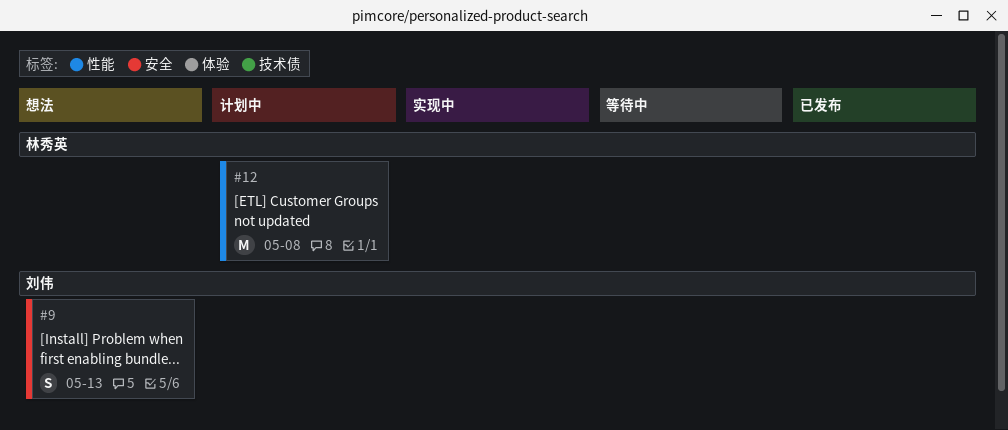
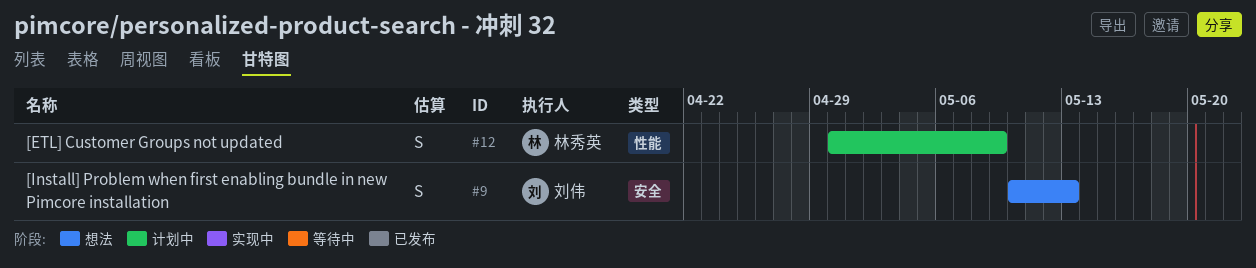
#12, estimate: M -> S
#12, due: May 8 -> May 9

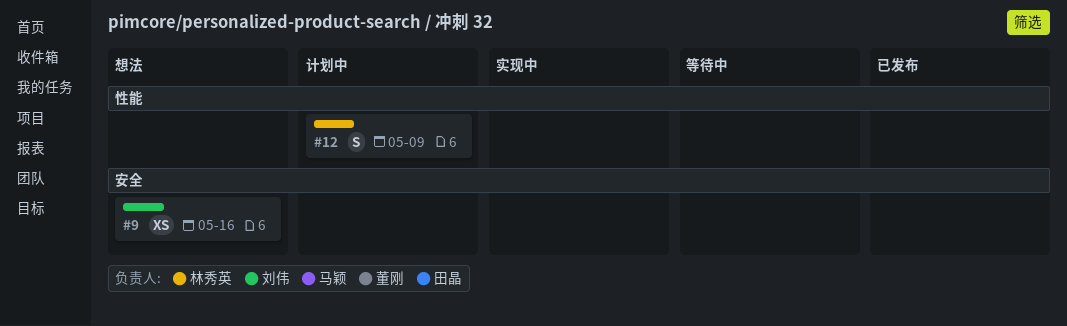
#9, estimate: S -> XS
#9, due: May 13 -> May 16

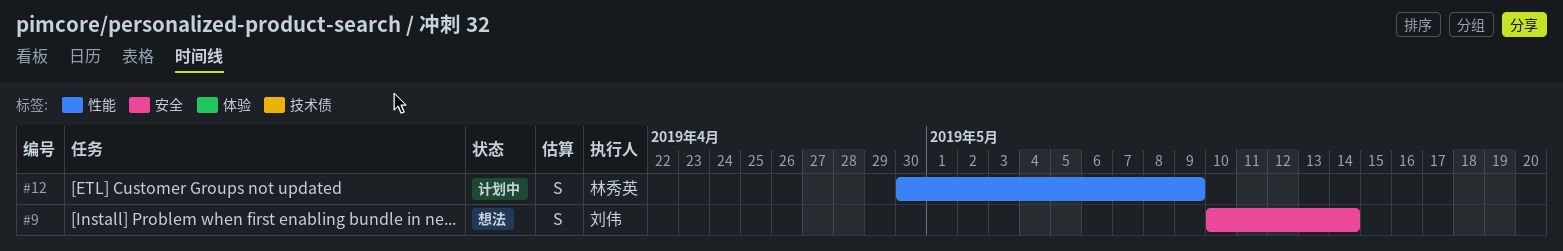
#9, estimate: XS -> S
#9, due: May 16 -> May 14

